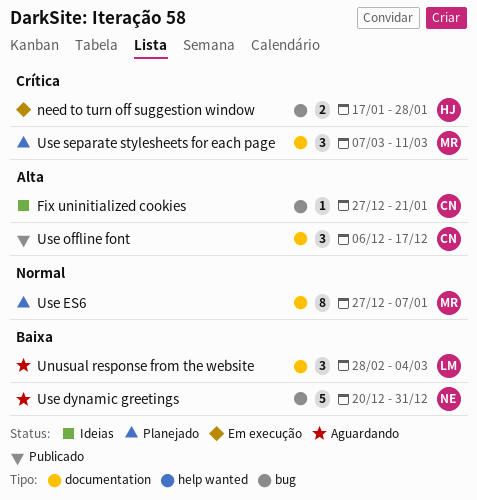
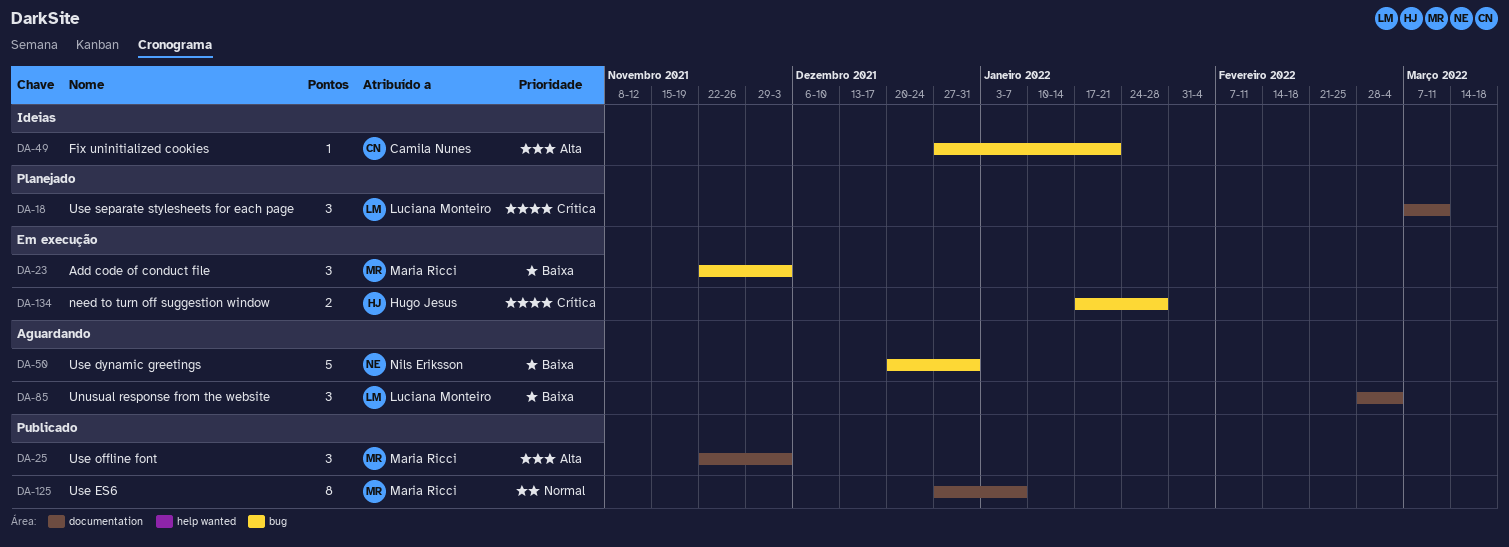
Add code of conduct file: none -> present
Use ES6, status: Planejado -> Publicado
Use offline font, owner: Camila Nunes -> Maria Ricci
Use offline font, start: Dec 6 -> Nov 22
Use offline font, due: Dec 17 -> Dec 3
Use separate stylesheets for each page, owner: Maria Ricci -> Luciana Monteiro

